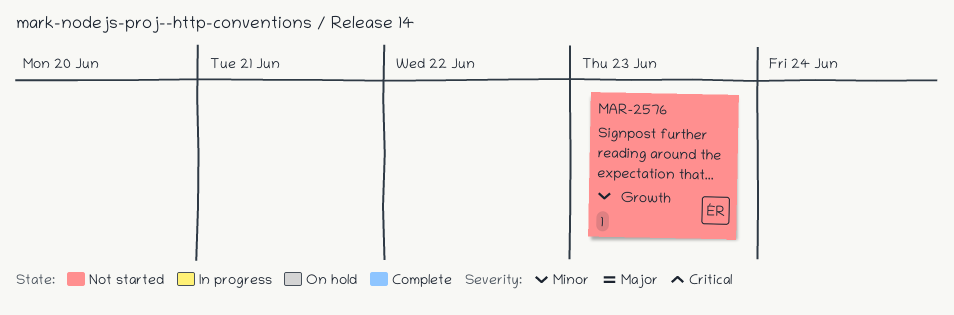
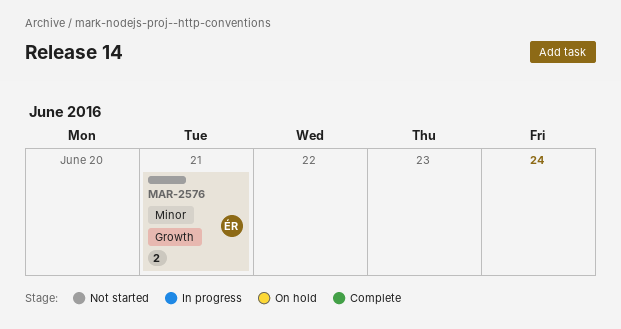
MAR-2576, estimate: 1 -> 2
MAR-2576, due: Jun 23 -> Jun 21

